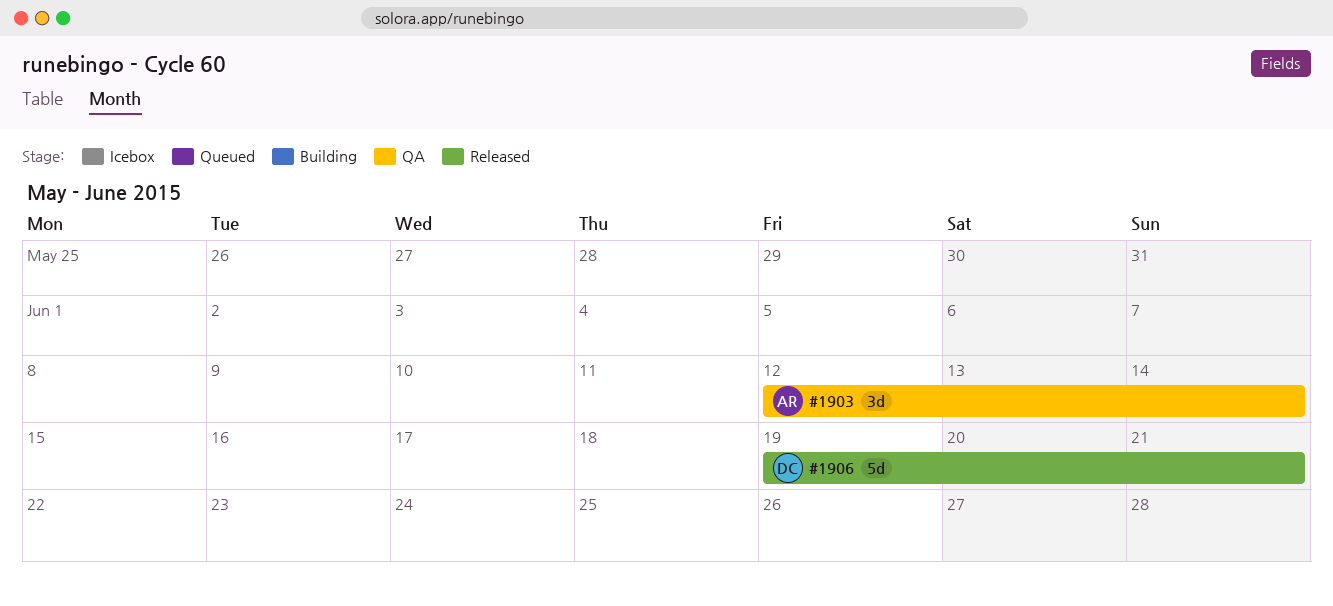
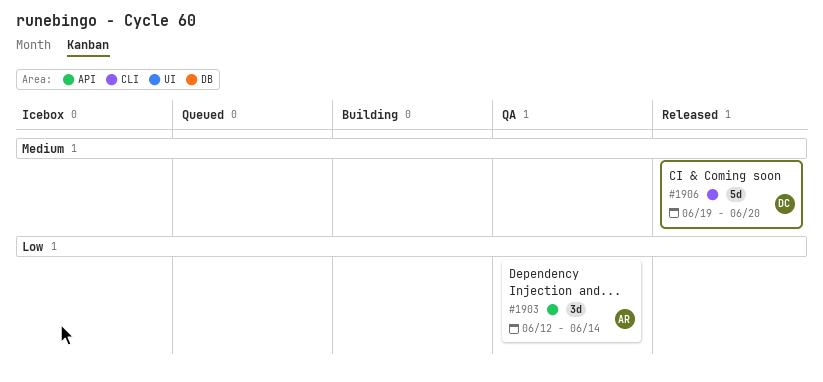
#1906, due: Jun 21 -> Jun 20

